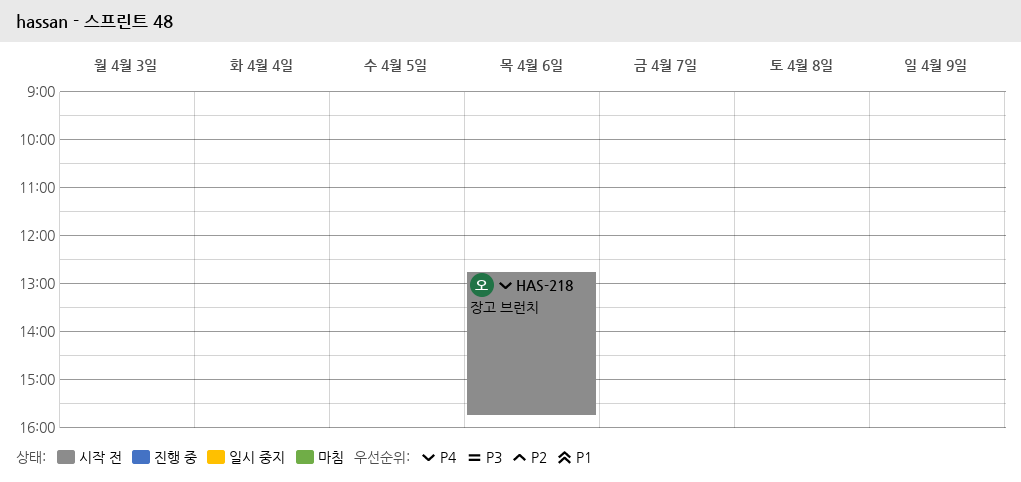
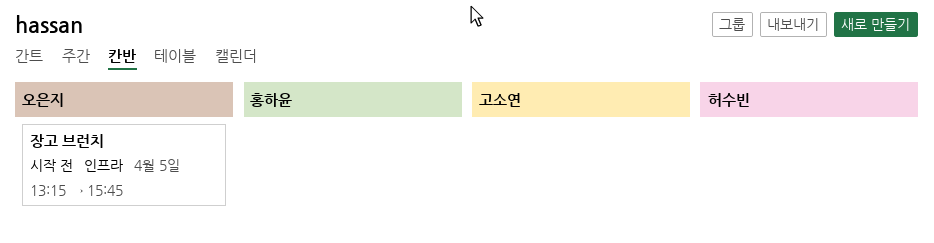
장고 브런치, day: Apr 6 -> Apr 5
장고 브런치, begins: 12:45 -> 13:15

